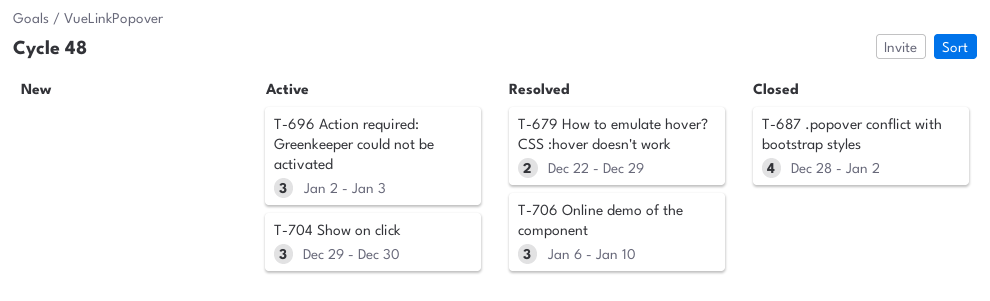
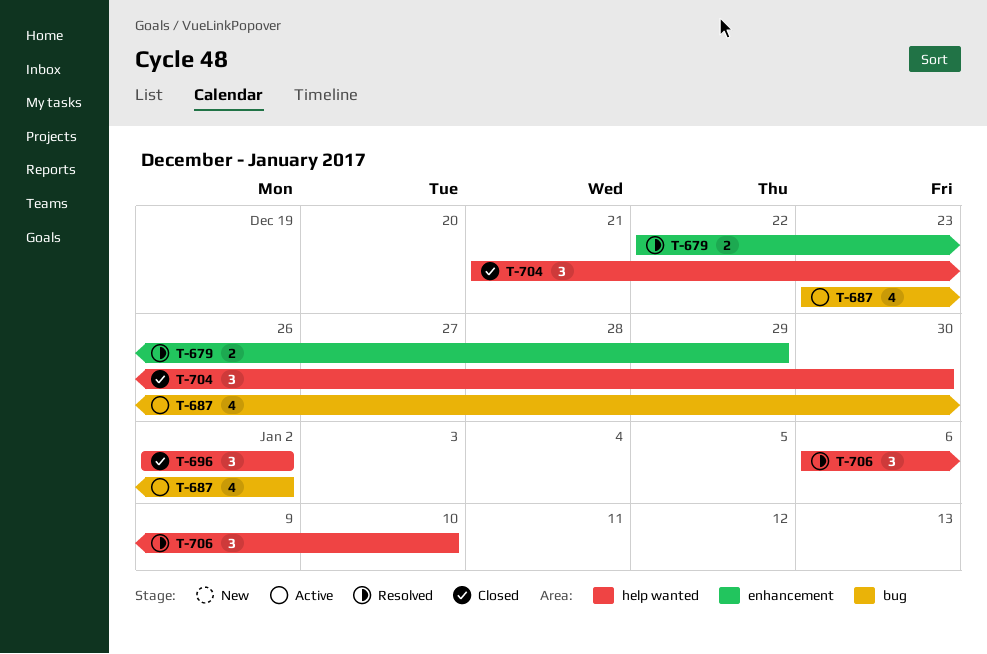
T-687, status: Closed -> Active
T-687, start: Dec 28 -> Dec 23
T-696, status: Active -> Closed
T-696, due: Jan 3 -> Jan 2
T-704, status: Active -> Closed
T-704, start: Dec 29 -> Dec 21

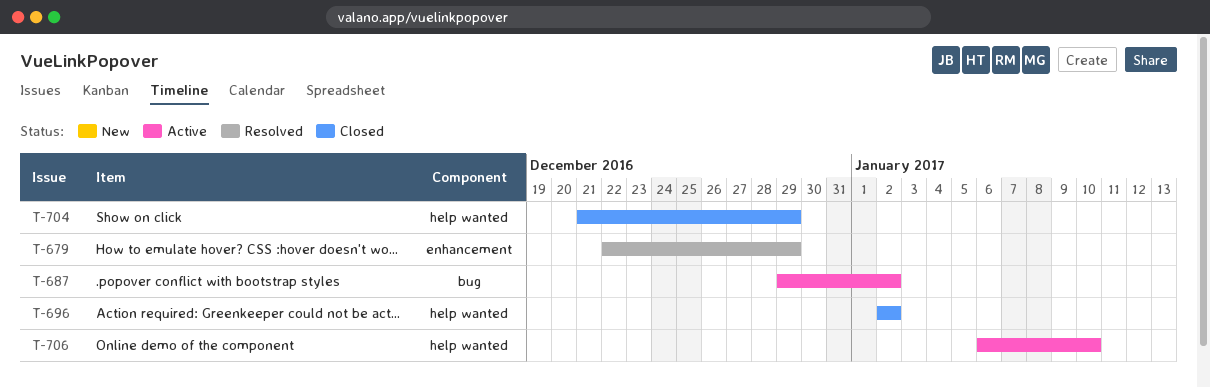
T-687, start: Dec 23 -> Dec 29
T-704, due: Dec 30 -> Dec 29
T-706, status: Resolved -> Active

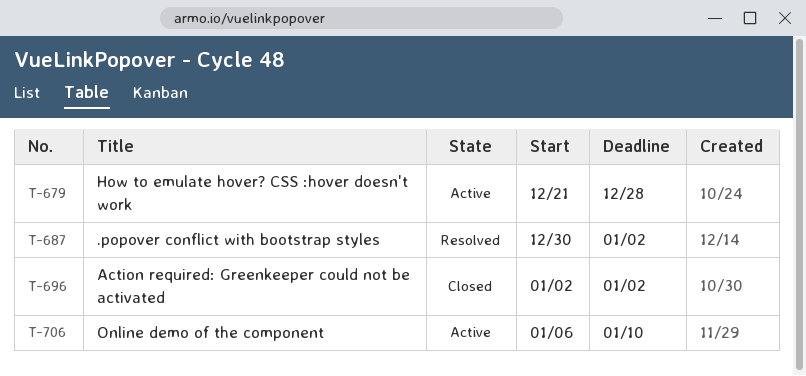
T-679, status: Resolved -> Active
T-679, start: Dec 22 -> Dec 21
T-679, due: Dec 29 -> Dec 28
T-687, status: Active -> Resolved
T-687, start: Dec 29 -> Dec 30
T-704: present -> none

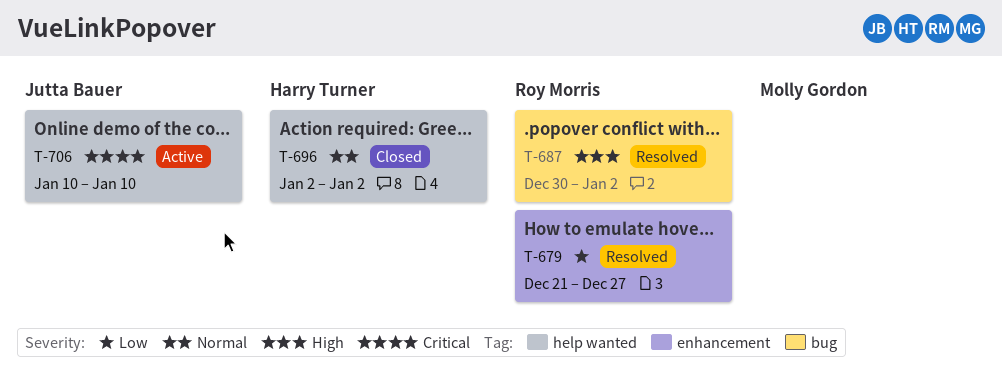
T-679, status: Active -> Resolved
T-679, due: Dec 28 -> Dec 27
T-706, start: Jan 6 -> Jan 10

